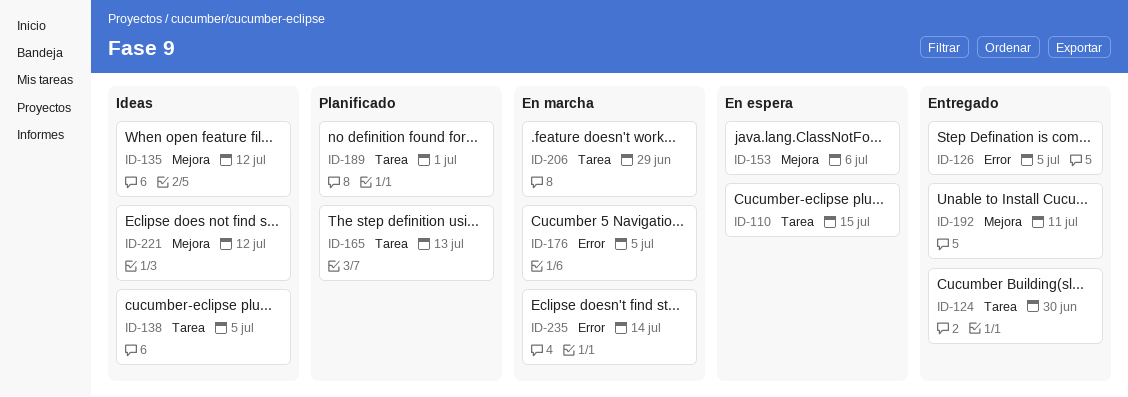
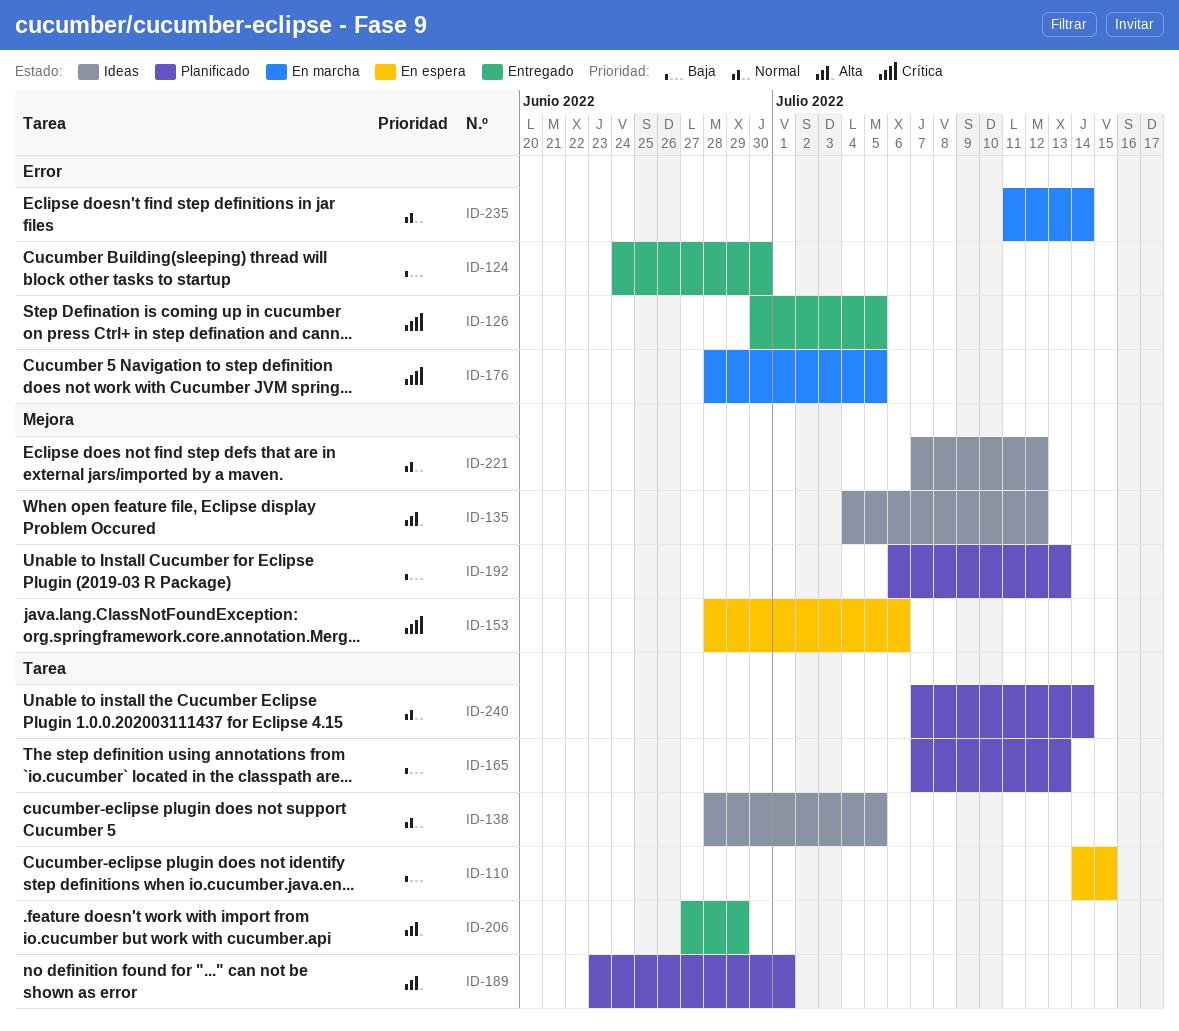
ID-124, label: Tarea -> Error
ID-192, status: Entregado -> Planificado
ID-192, due: Jul 11 -> Jul 13
ID-206, status: En marcha -> Entregado
ID-240: none -> present

